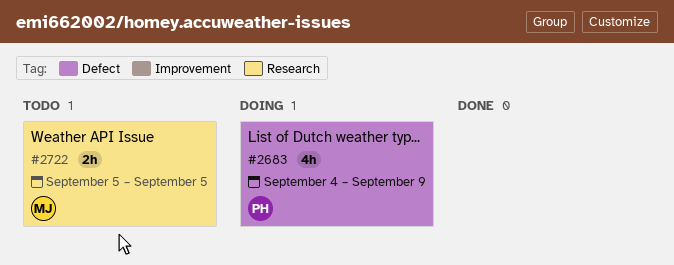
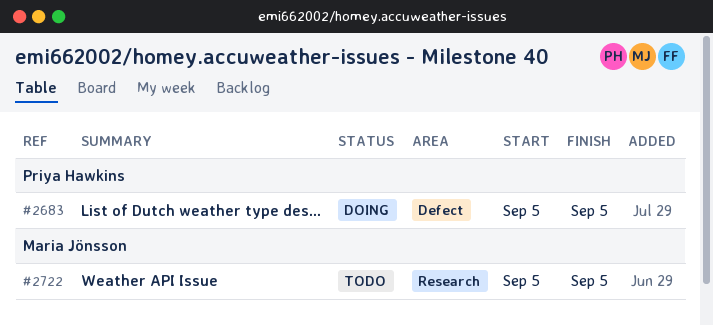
#2683, start: Sep 4 -> Sep 5
#2683, due: Sep 9 -> Sep 5

